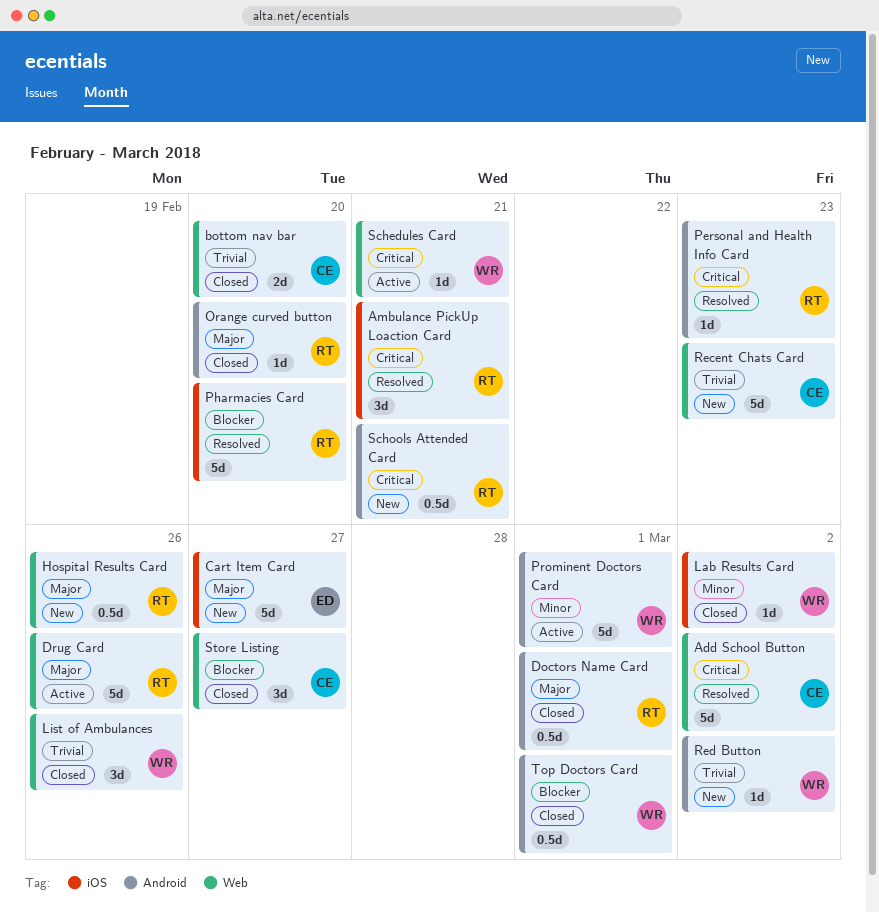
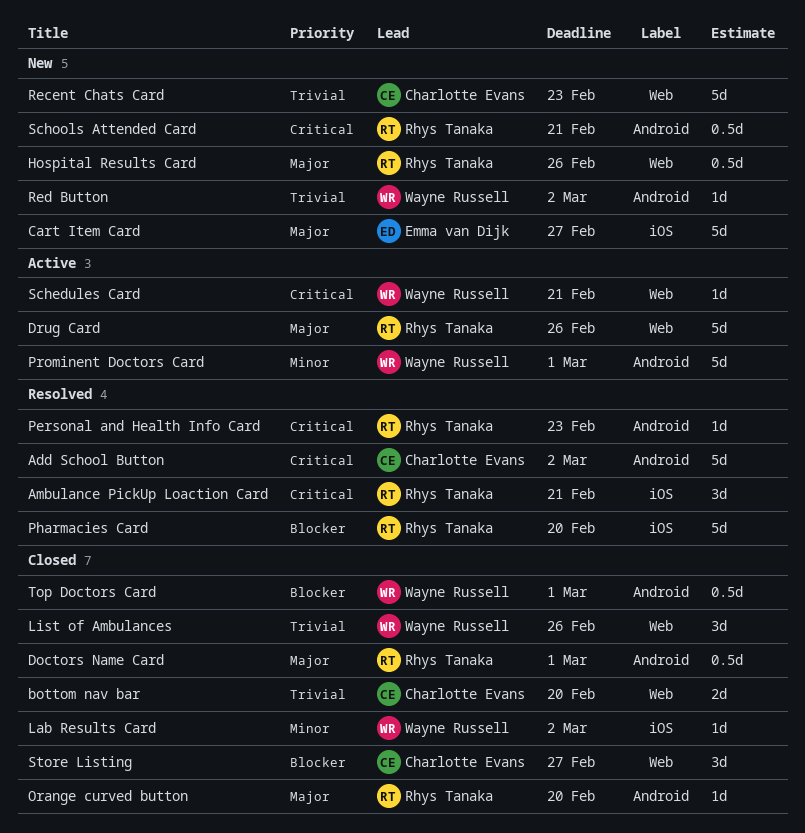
Add School Button, label: Web -> Android

